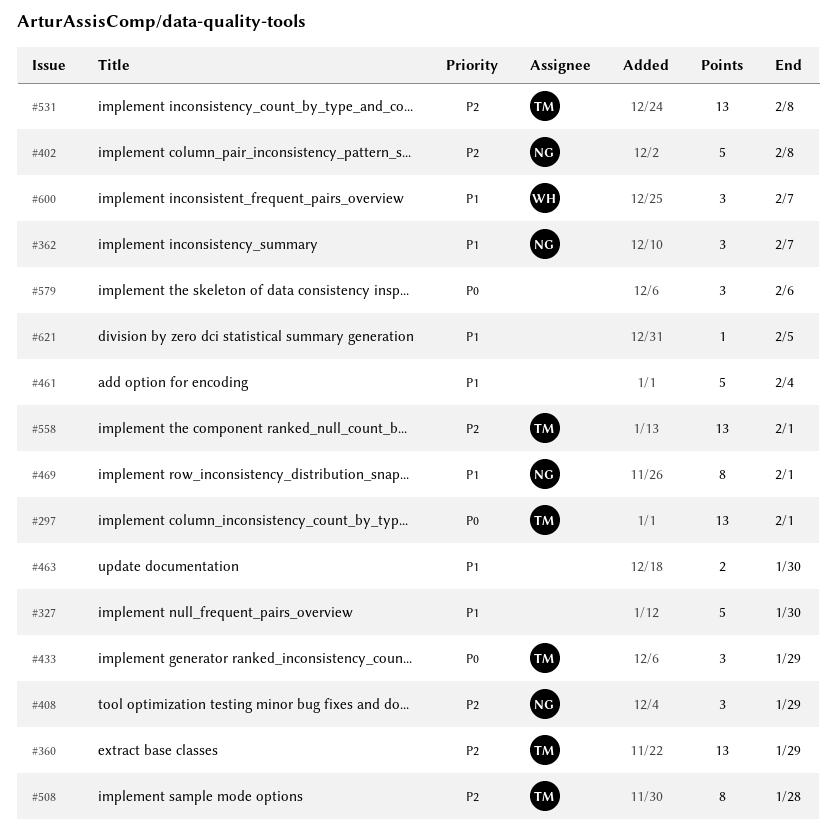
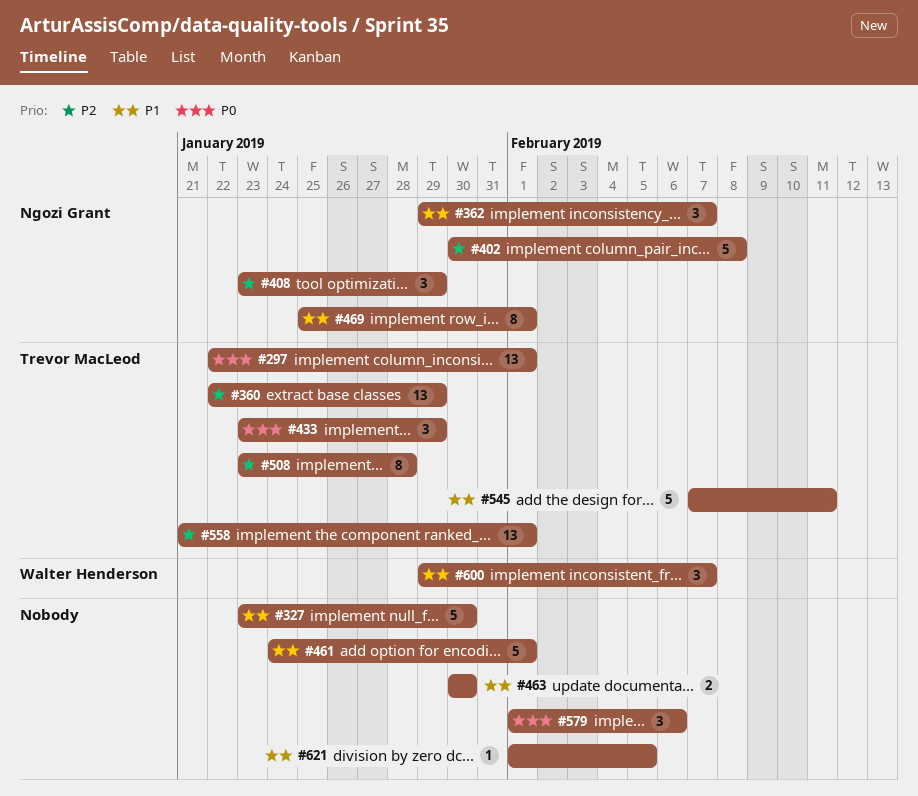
#461, due: Feb 4 -> Feb 1
#531: present -> none
#545: none -> present

